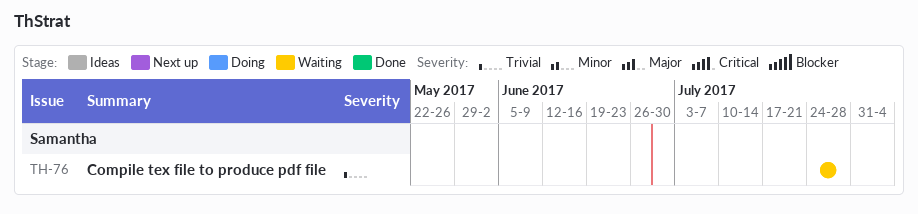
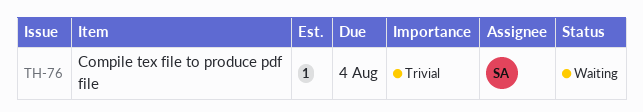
TH-76, due: Jul 28 -> Aug 4

